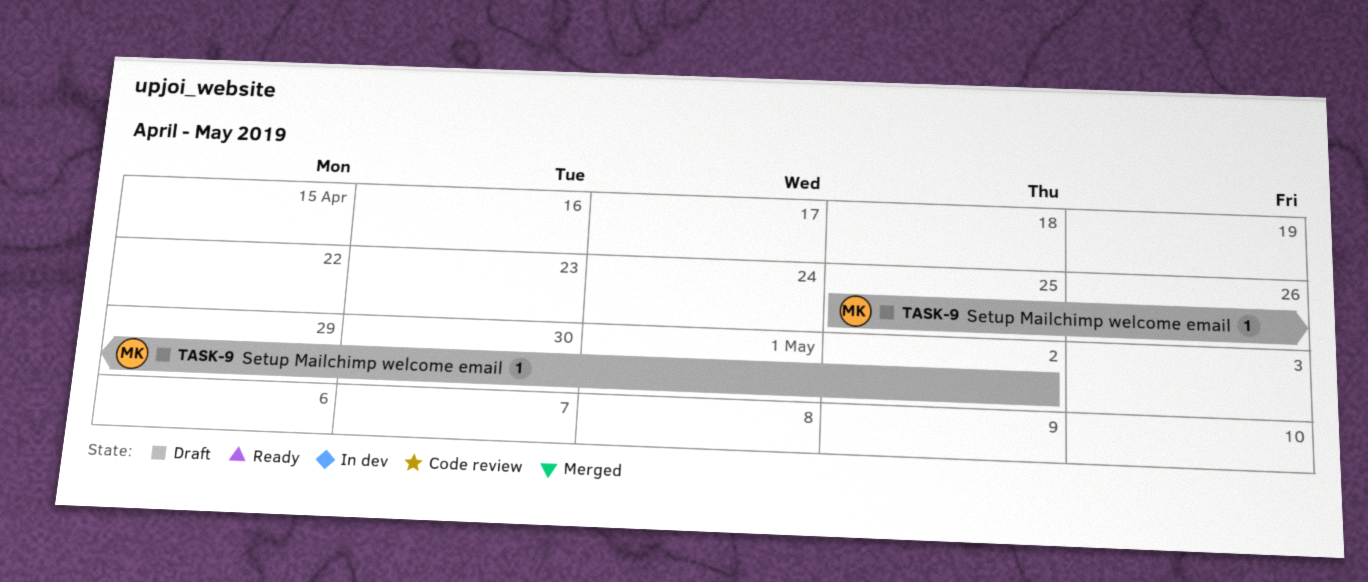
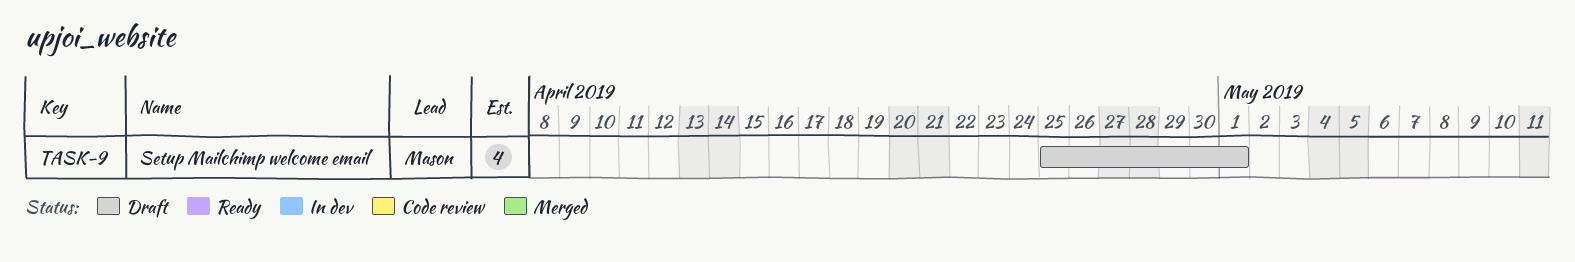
TASK-9, estimate: 1 -> 4
TASK-9, due: May 2 -> May 1

